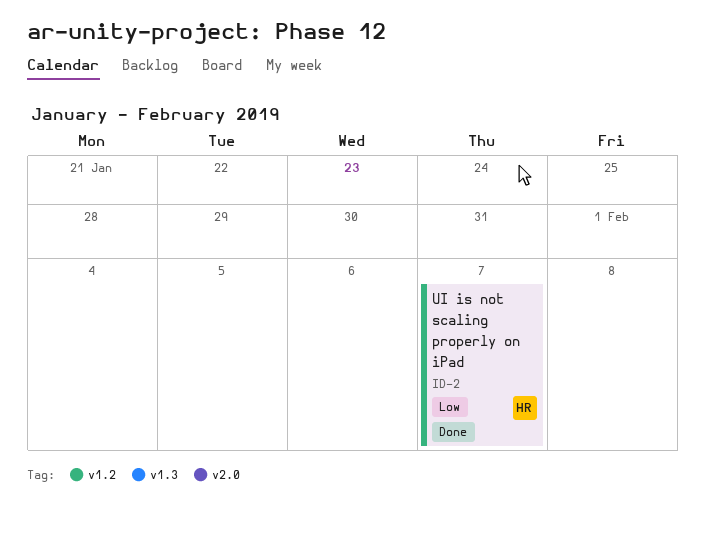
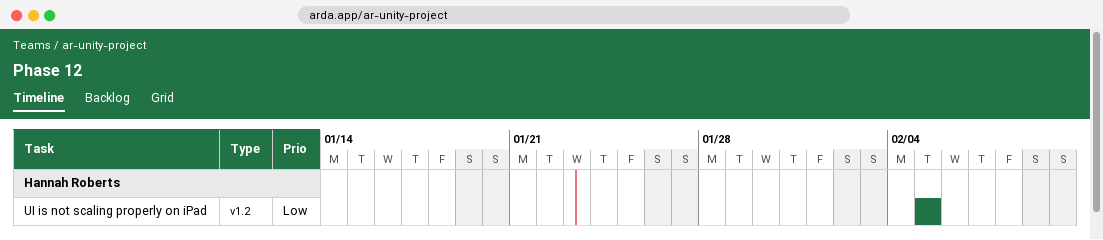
UI is not scaling properly on iPad, due: Feb 7 -> Feb 5

